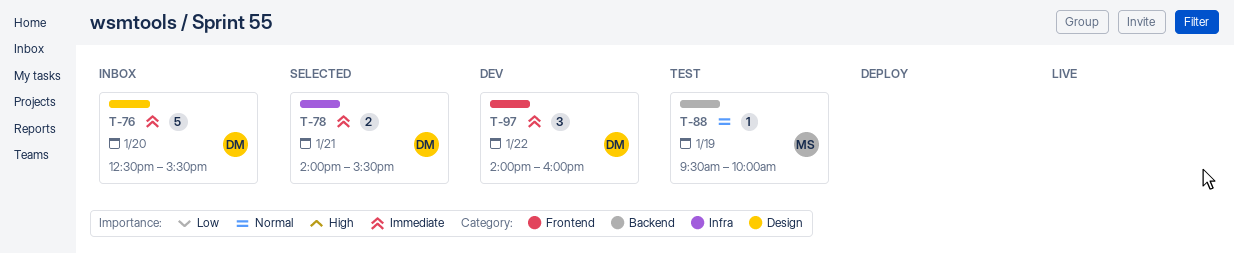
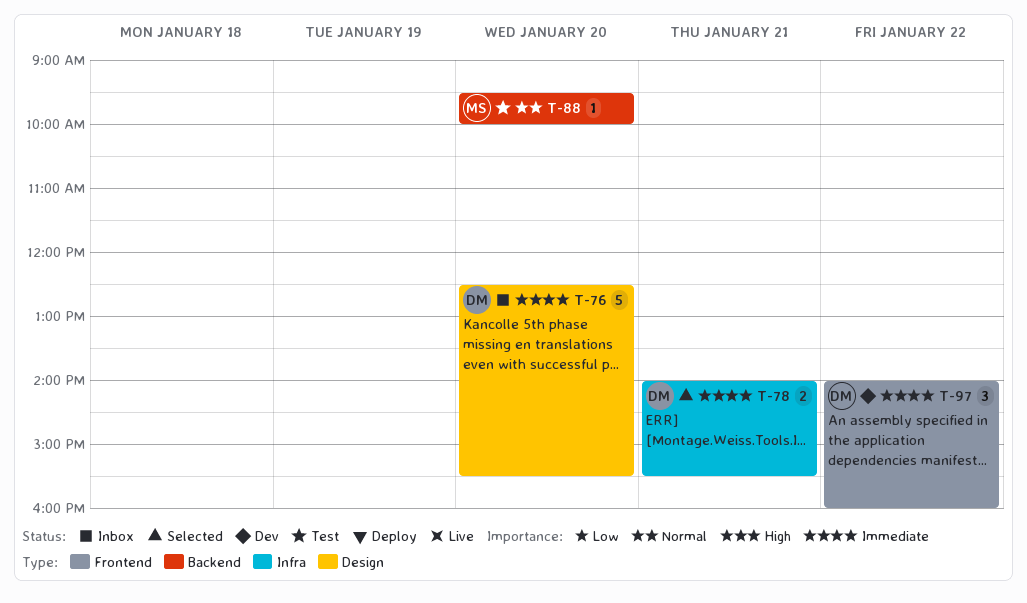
T-88, day: Jan 19 -> Jan 20

